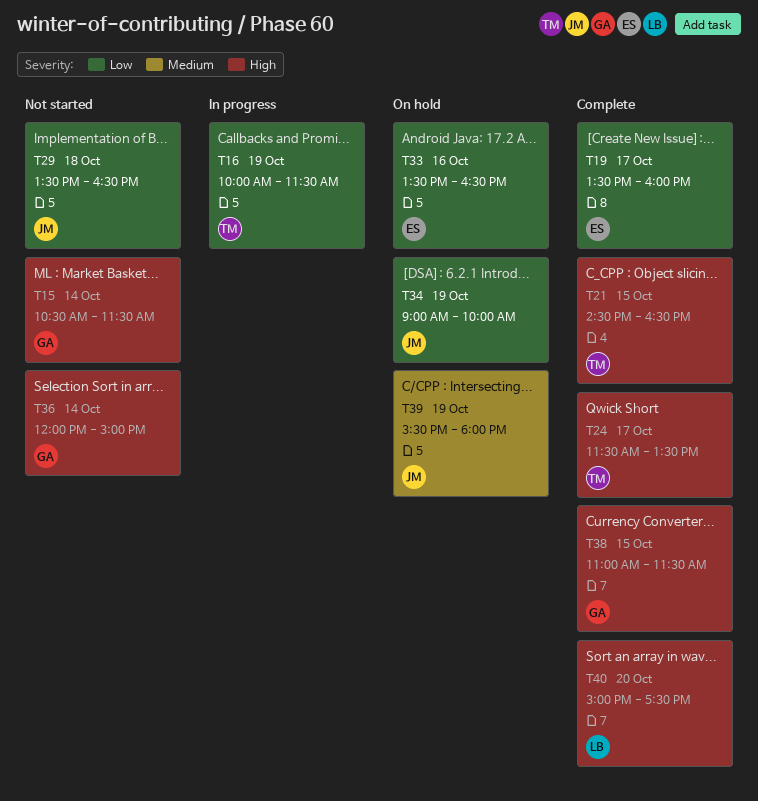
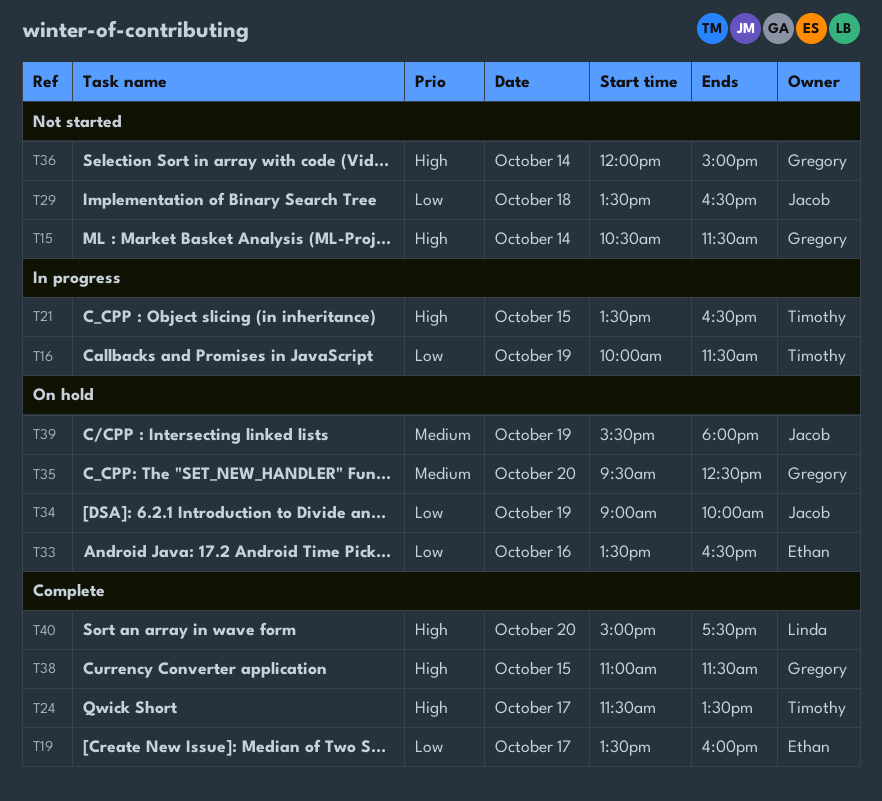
T21, status: Complete -> In progress
T21, begins: 14:30 -> 13:30
T35: none -> present

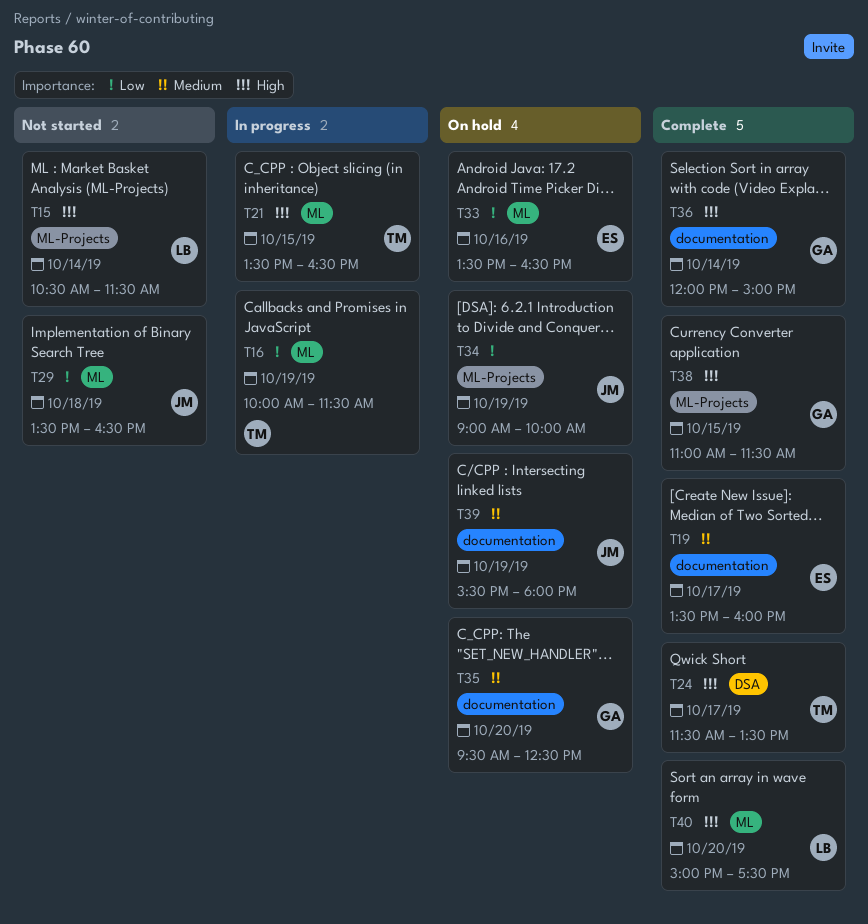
T15, owner: Gregory -> Linda
T19, priority: Low -> Medium
T36, status: Not started -> Complete

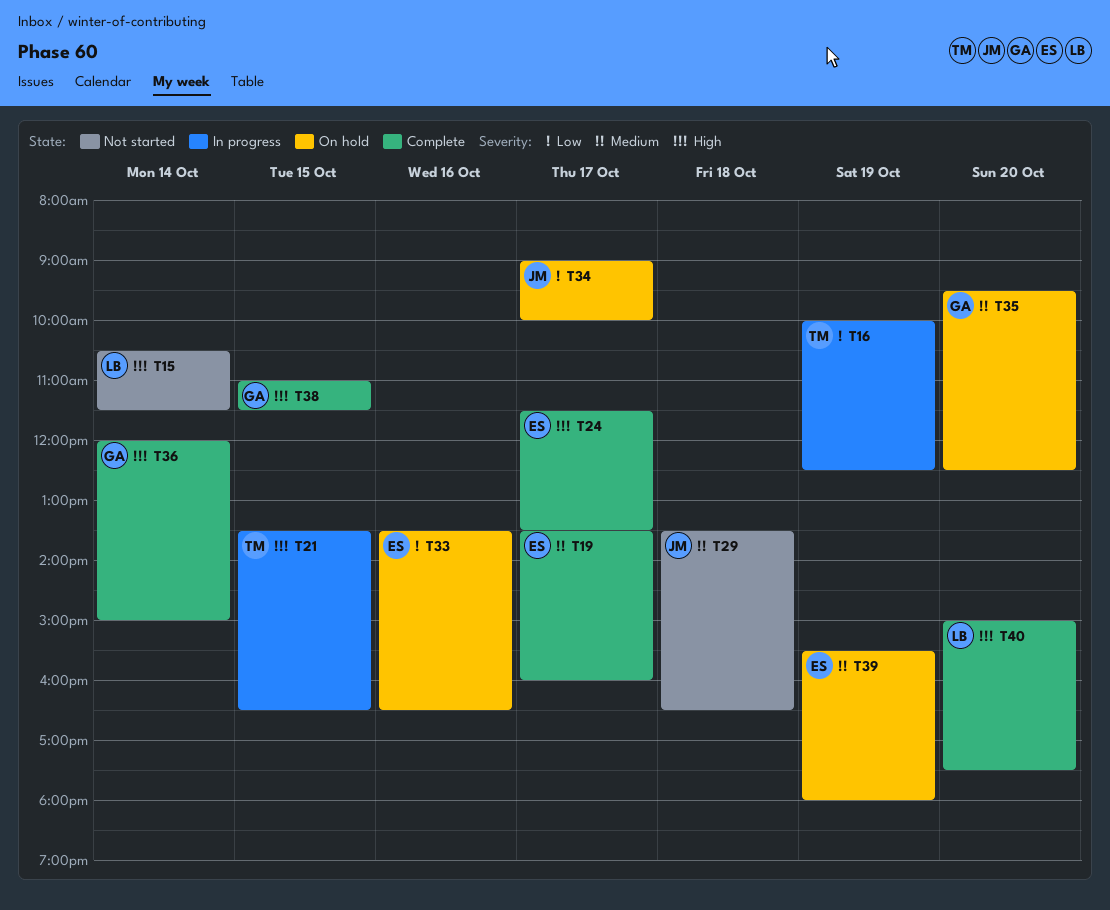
T16, ends: 11:30 -> 12:30
T24, owner: TM -> ES
T29, priority: Low -> Medium
T34, day: Oct 19 -> Oct 17
T39, owner: JM -> ES

